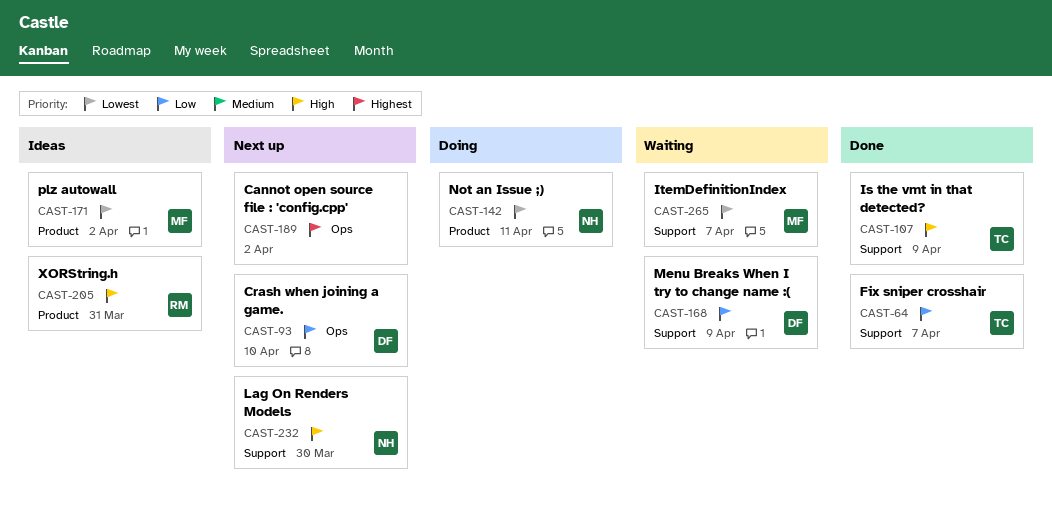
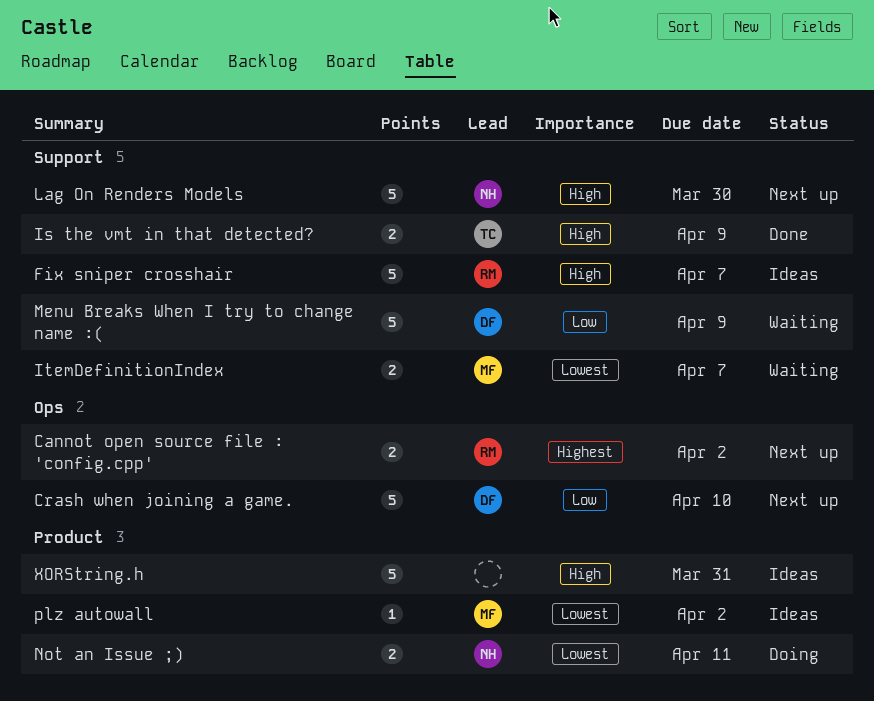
Cannot open source file : 'config.cpp', owner: none -> RM
Fix sniper crosshair, status: Done -> Ideas
Fix sniper crosshair, owner: TC -> RM
Fix sniper crosshair, priority: Low -> High
XORString.h, owner: RM -> none

